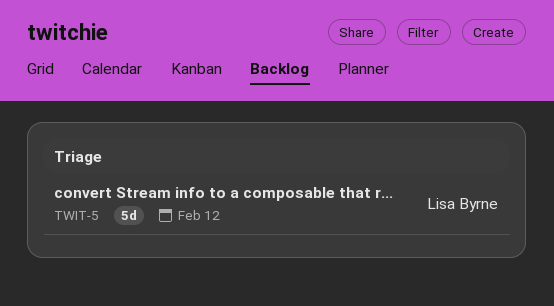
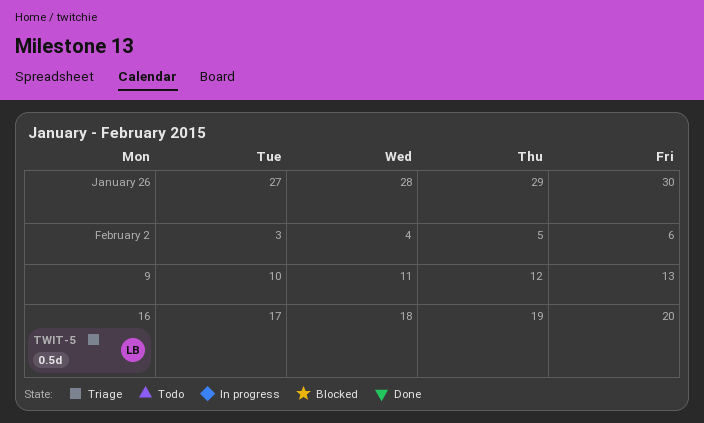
TWIT-5, estimate: 5d -> 0.5d
TWIT-5, due: Feb 12 -> Feb 16

